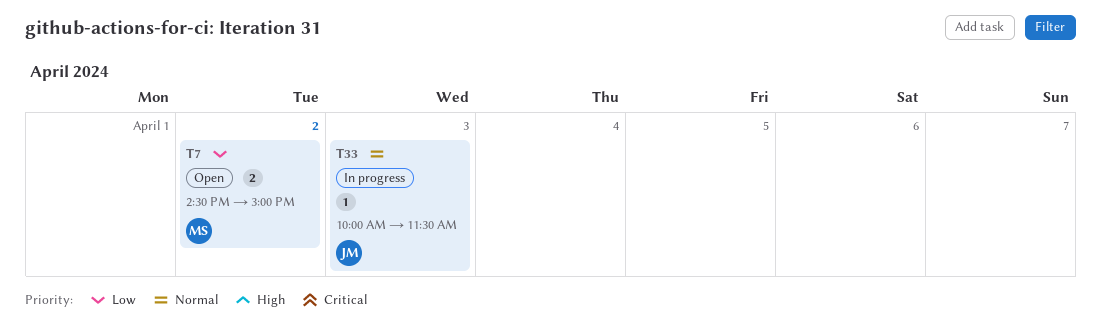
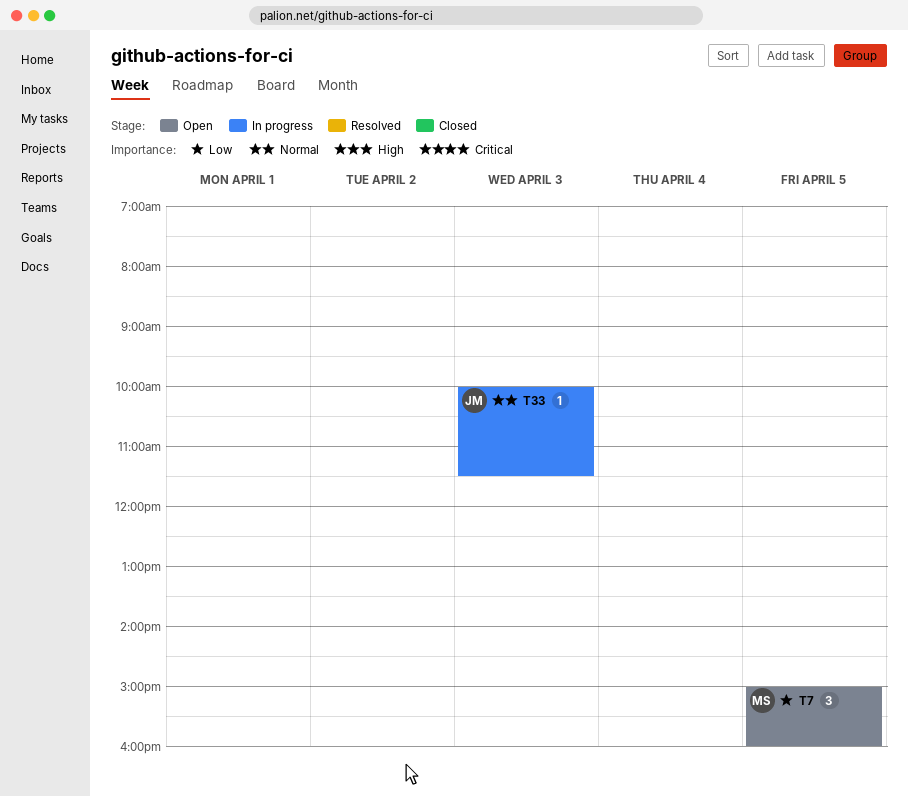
T7, estimate: 2 -> 3
T7, day: Apr 2 -> Apr 5
T7, begins: 14:30 -> 15:00
T7, ends: 15:00 -> 16:00

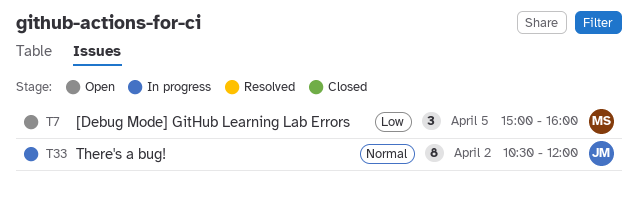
T33, estimate: 1 -> 8
T33, day: Apr 3 -> Apr 2
T33, begins: 10:00 -> 10:30
T33, ends: 11:30 -> 12:00

